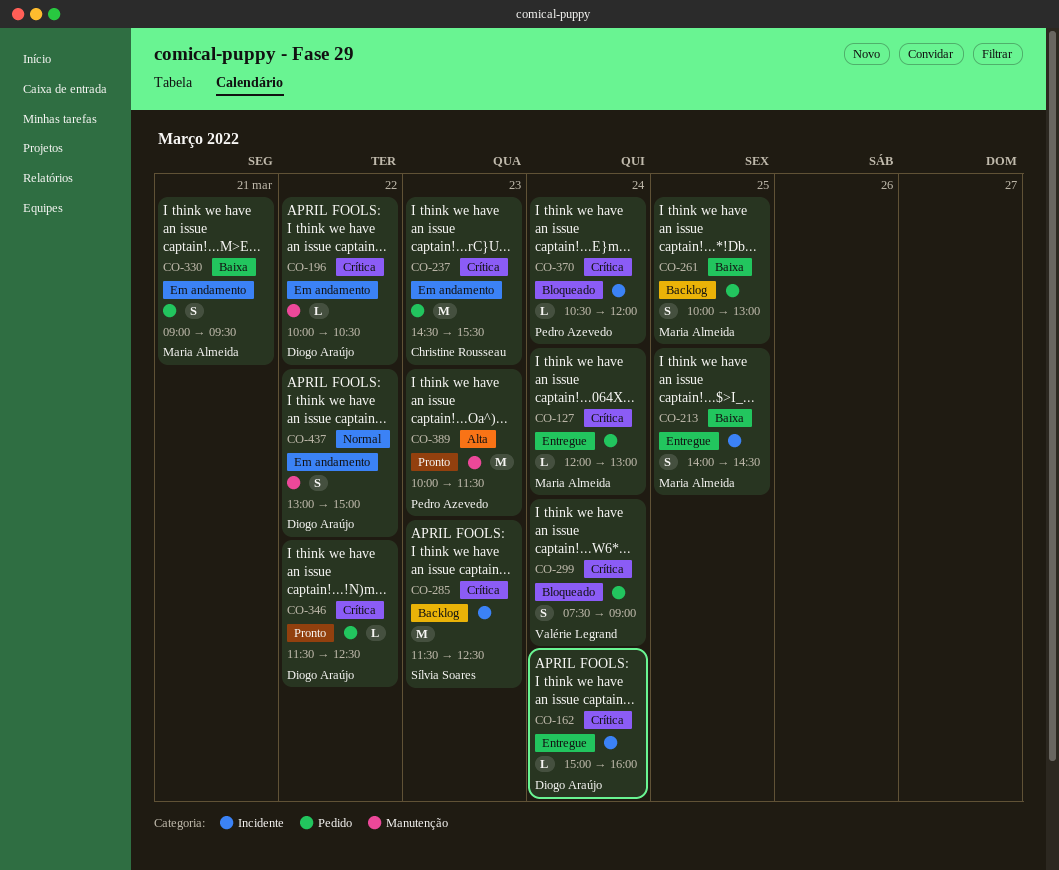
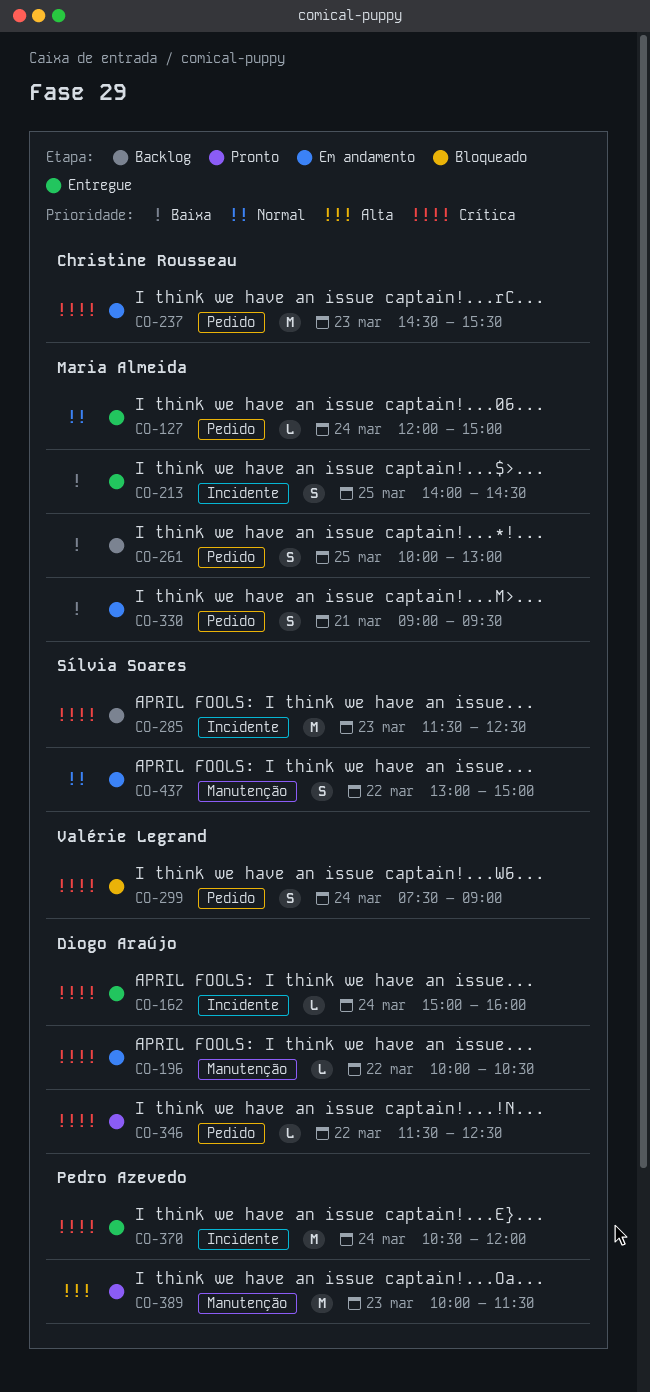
CO-127, priority: Crítica -> Normal
CO-127, ends: 13:00 -> 15:00
CO-370, status: Bloqueado -> Entregue
CO-370, estimate: L -> M
CO-437, owner: Diogo Araújo -> Sílvia Soares

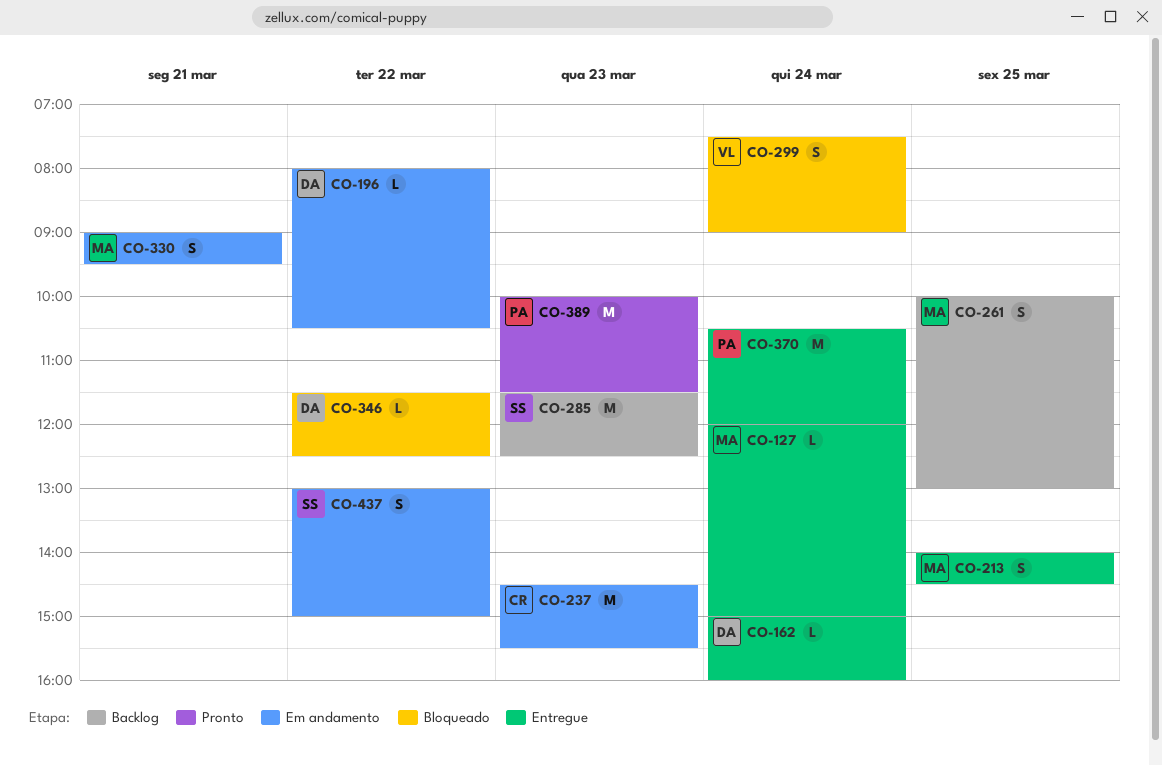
CO-196, begins: 10:00 -> 08:00
CO-346, status: Pronto -> Bloqueado

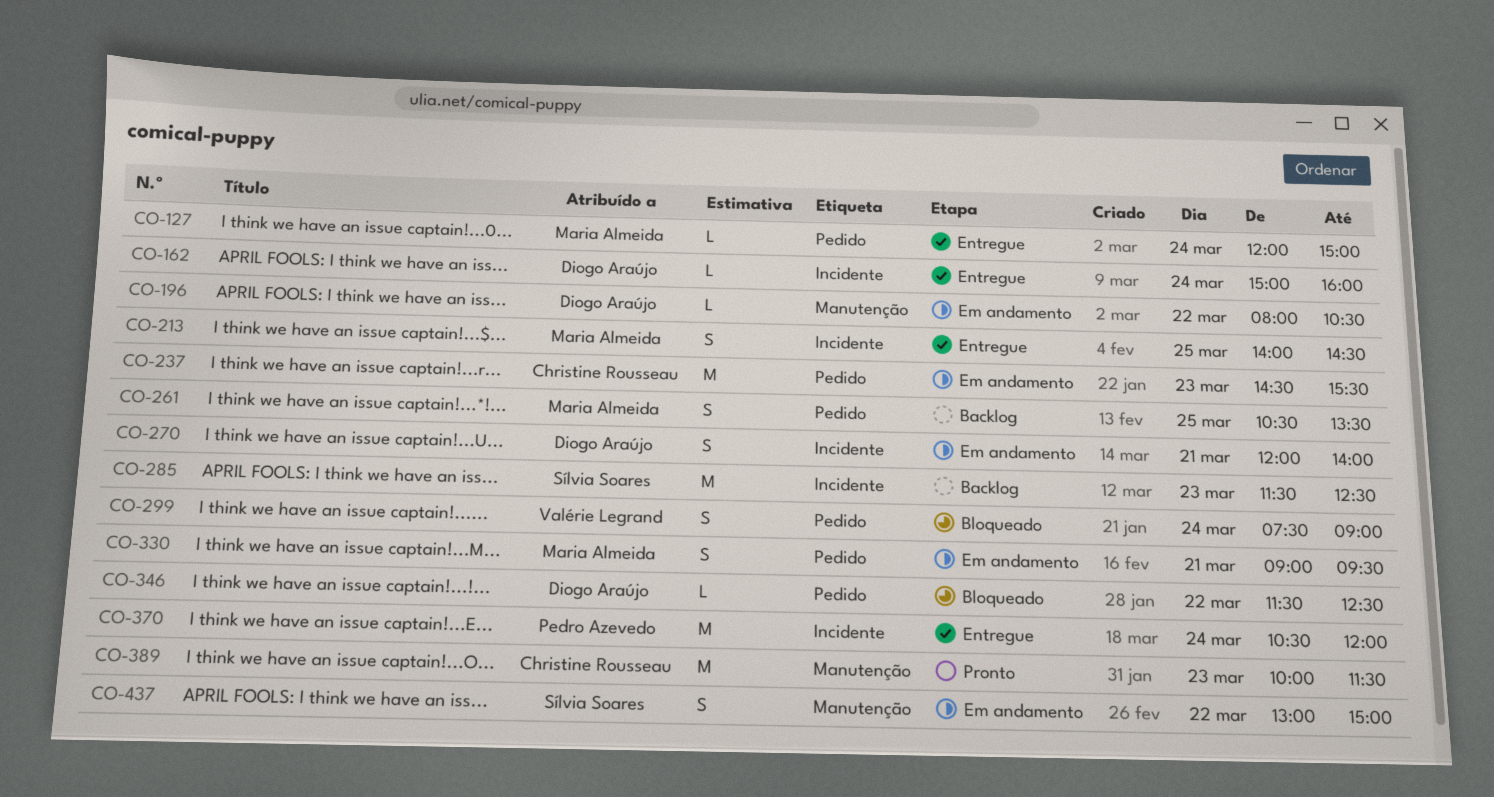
CO-261, begins: 10:00 -> 10:30
CO-261, ends: 13:00 -> 13:30
CO-270: none -> present
CO-389, owner: Pedro Azevedo -> Christine Rousseau

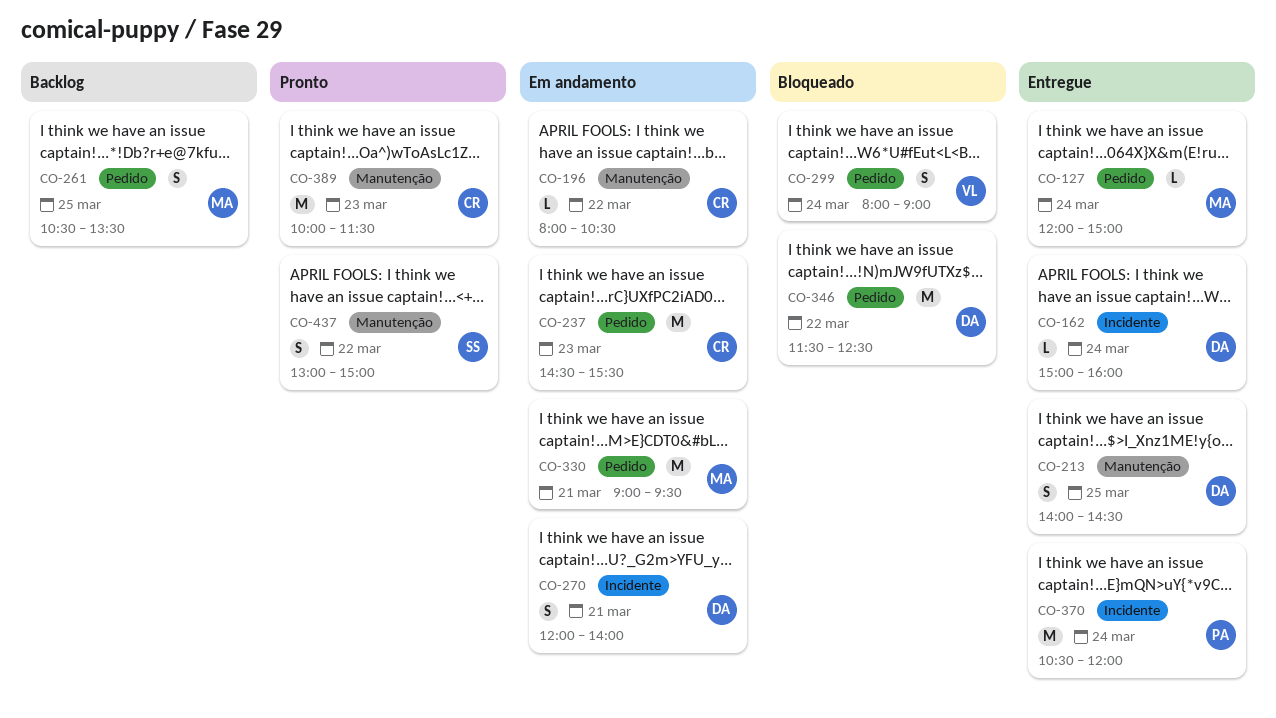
CO-196, owner: Diogo Araújo -> Christine Rousseau
CO-213, owner: Maria Almeida -> Diogo Araújo
CO-213, label: Incidente -> Manutenção
CO-285: present -> none
CO-299, begins: 07:30 -> 08:00
CO-330, estimate: S -> M
CO-346, estimate: L -> M
CO-437, status: Em andamento -> Pronto

